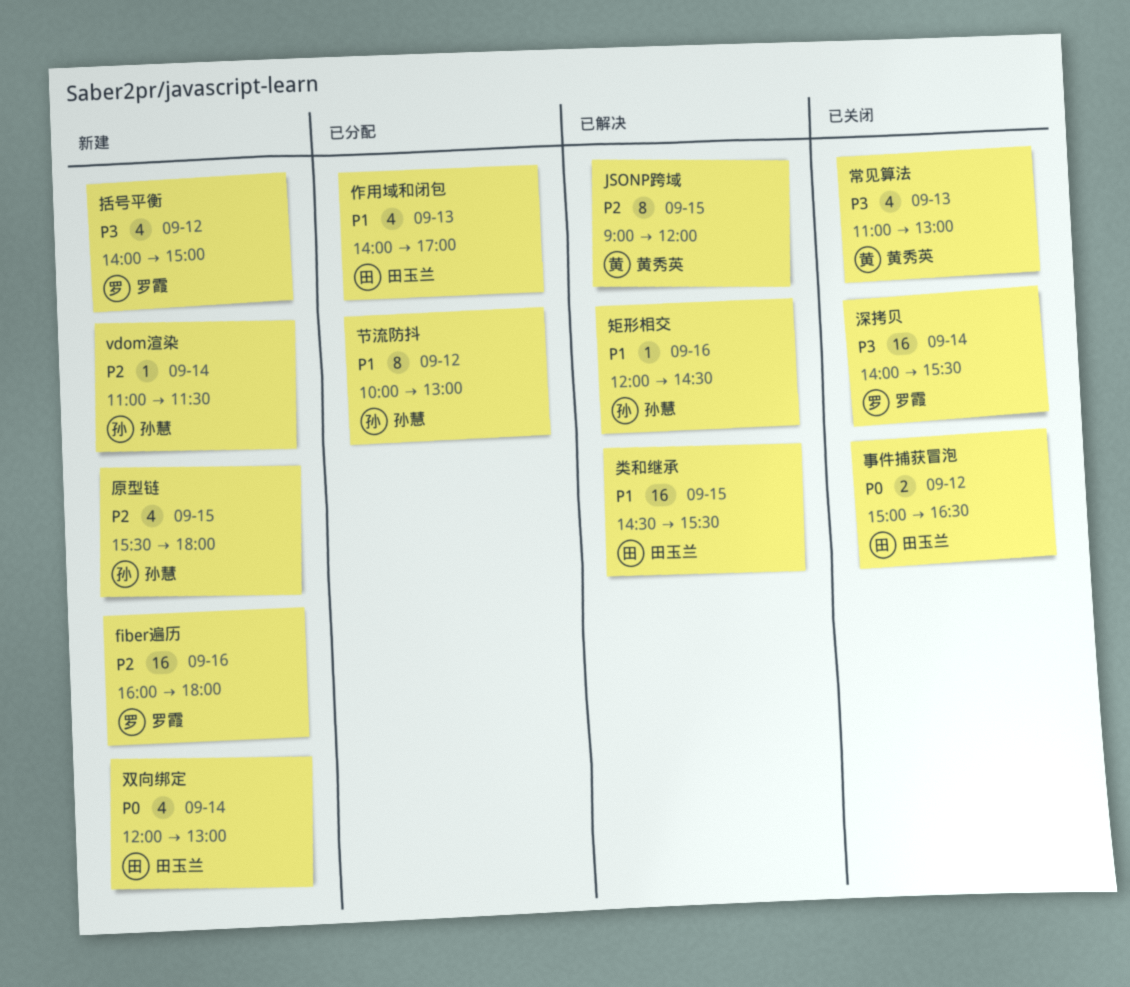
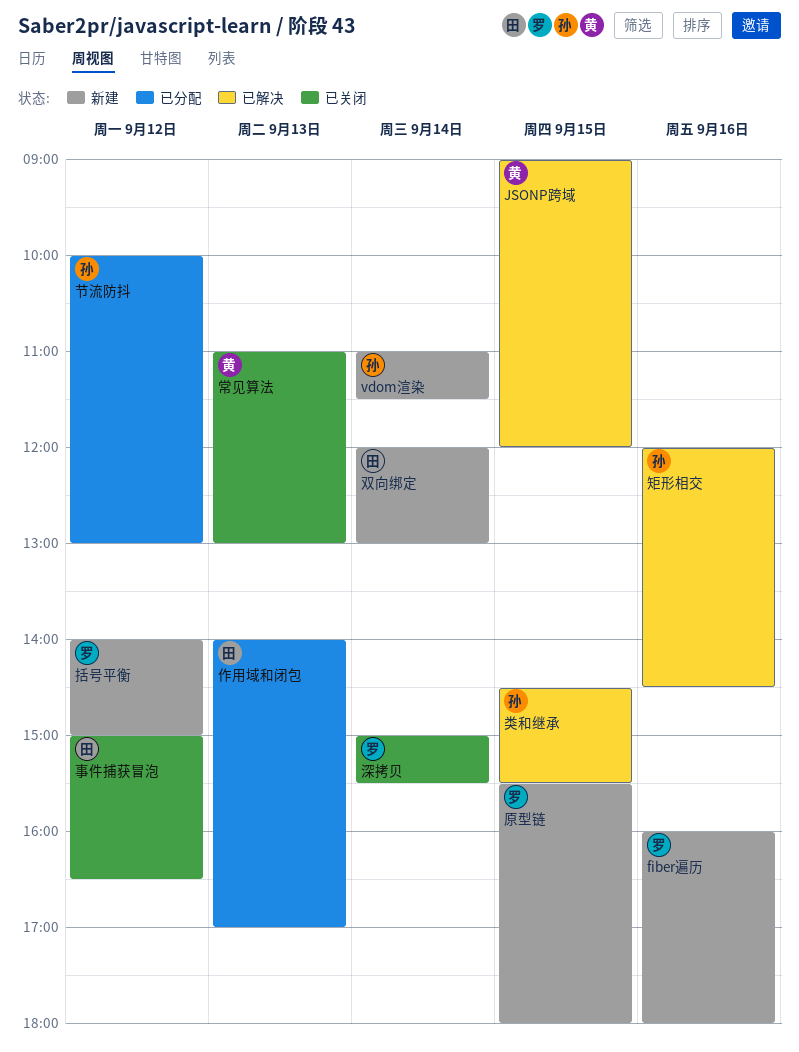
原型链, owner: 孙慧 -> 罗霞
深拷贝, begins: 14:00 -> 15:00
类和继承, owner: 田玉兰 -> 孙慧

